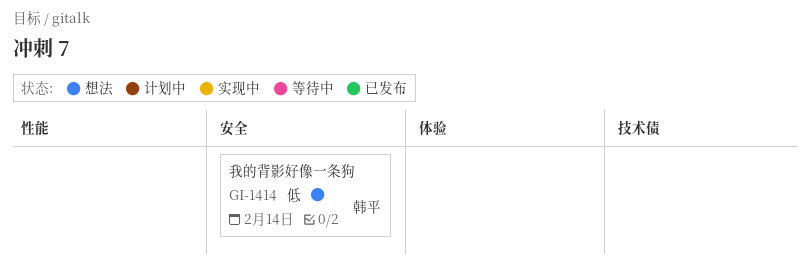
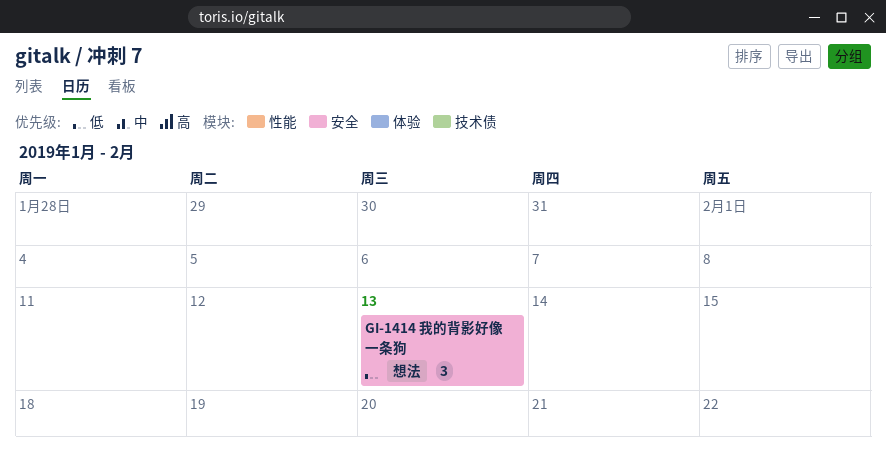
GI-1414, due: Feb 14 -> Feb 13

